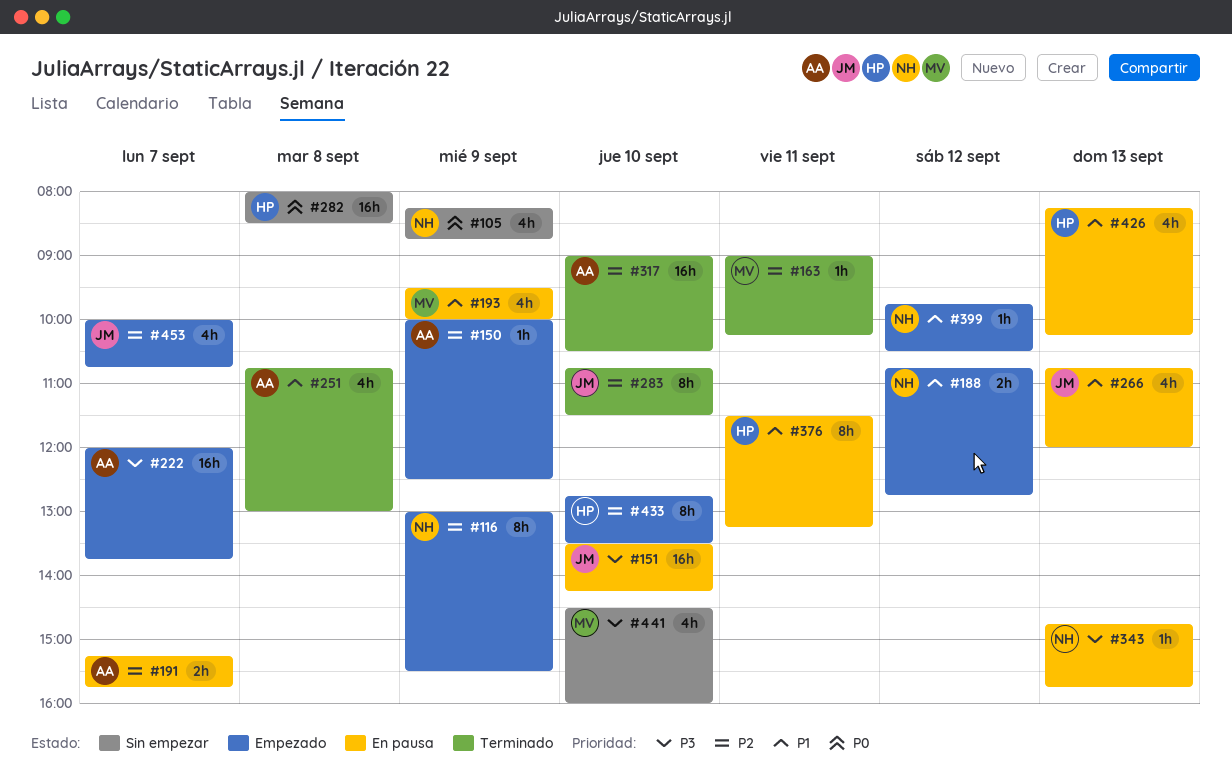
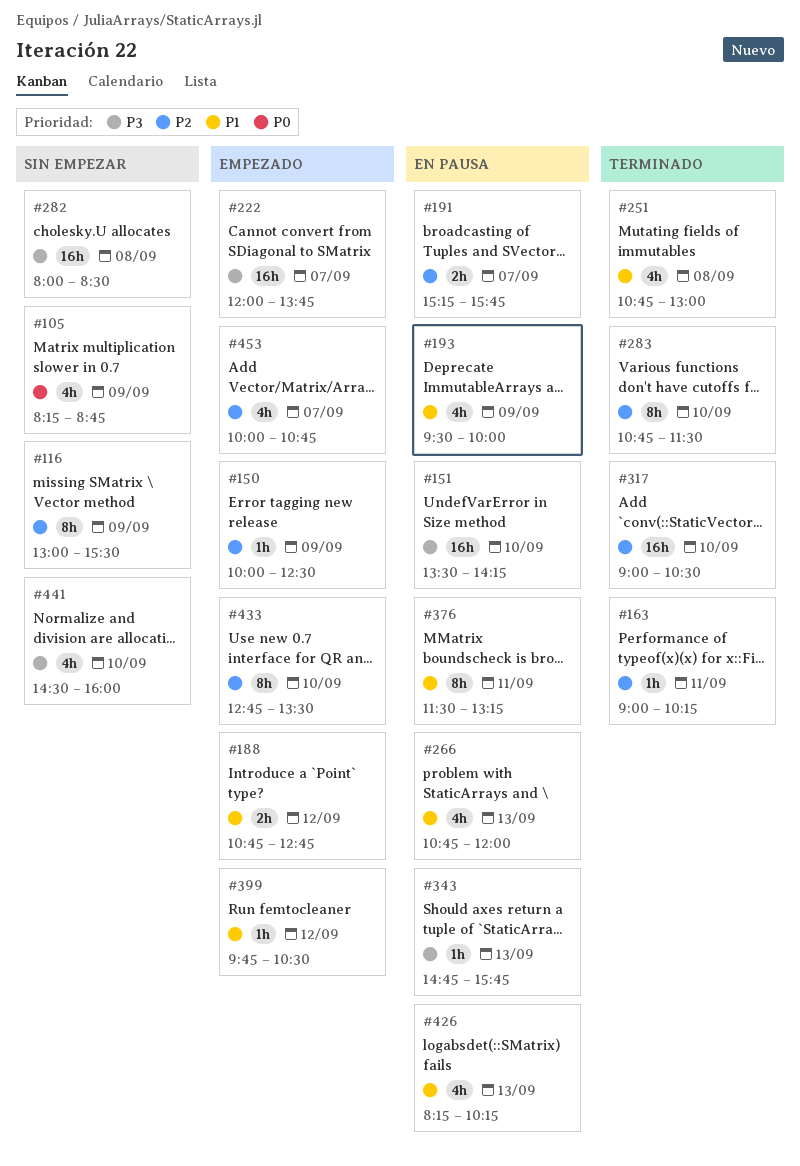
#116, status: Empezado -> Sin empezar
#282, priority: P0 -> P3

